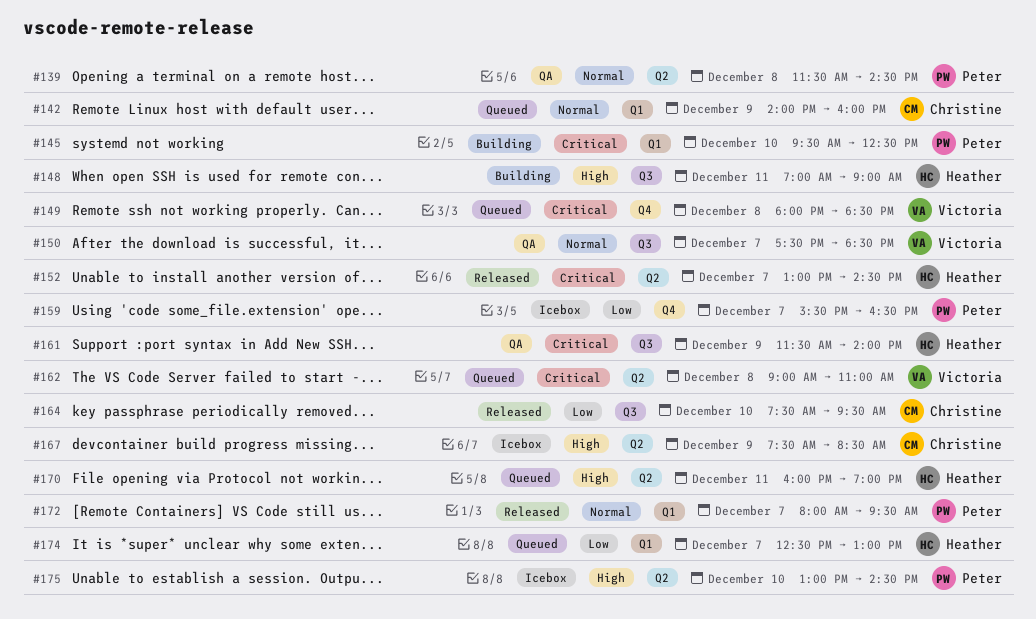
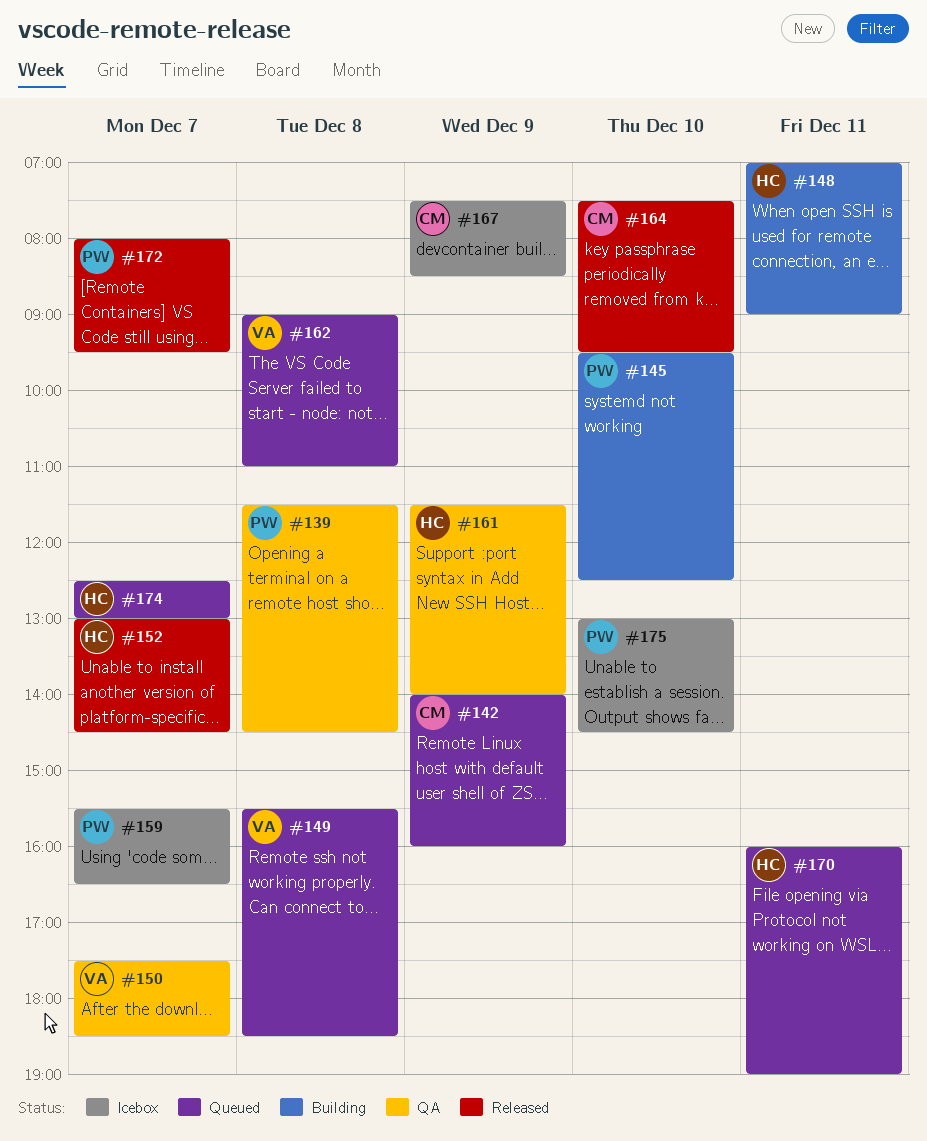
#149, begins: 18:00 -> 15:30

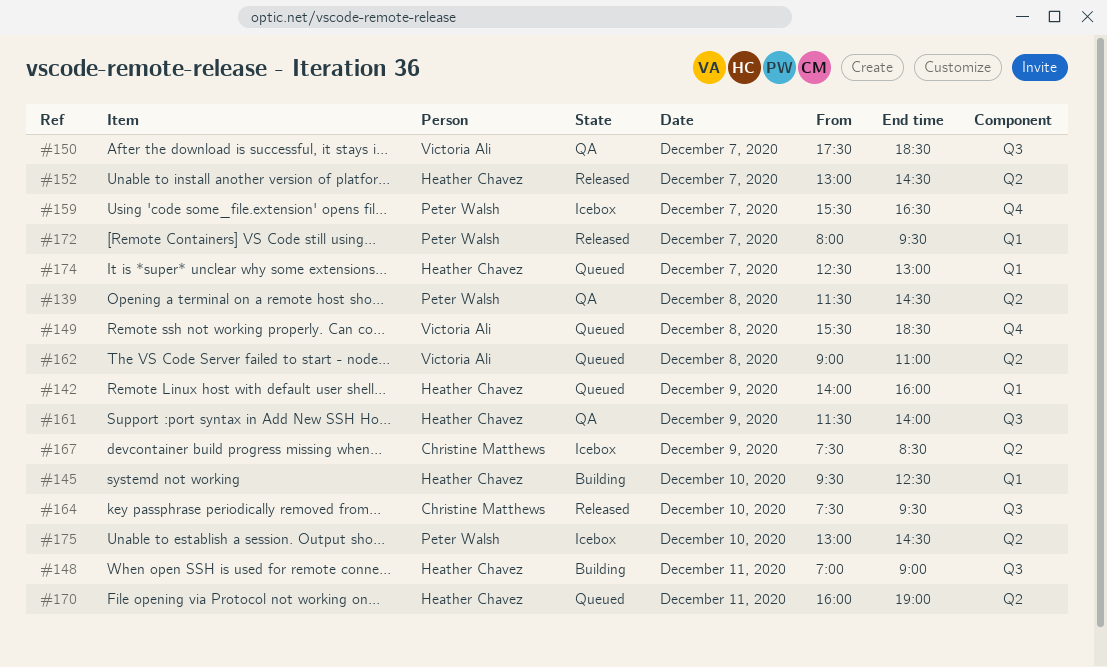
#142, owner: Christine Matthews -> Heather Chavez
#145, owner: Peter Walsh -> Heather Chavez

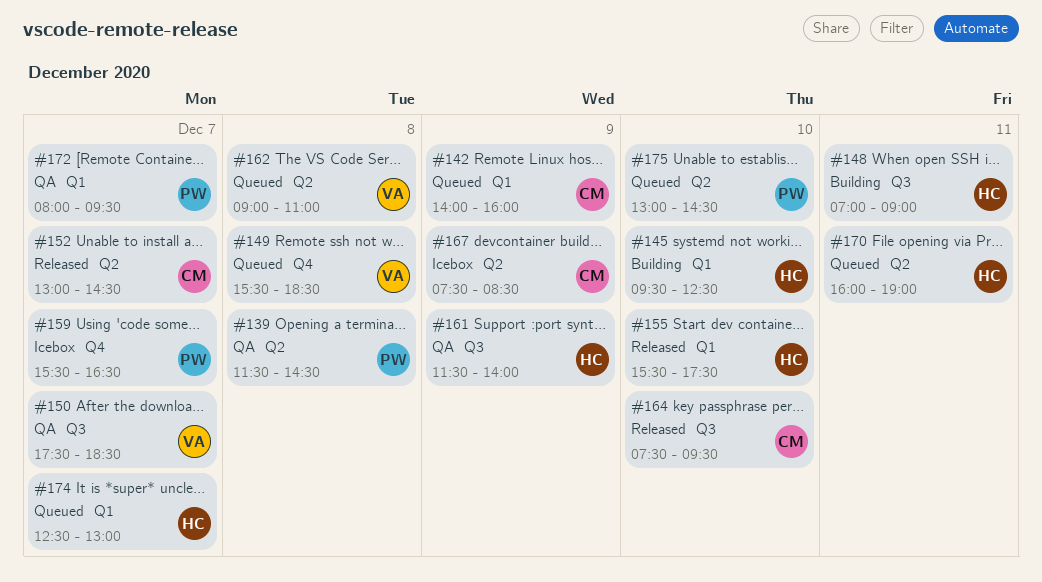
#142, owner: Heather Chavez -> Christine Matthews
#152, owner: Heather Chavez -> Christine Matthews
#155: none -> present
#172, status: Released -> QA
#175, status: Icebox -> Queued

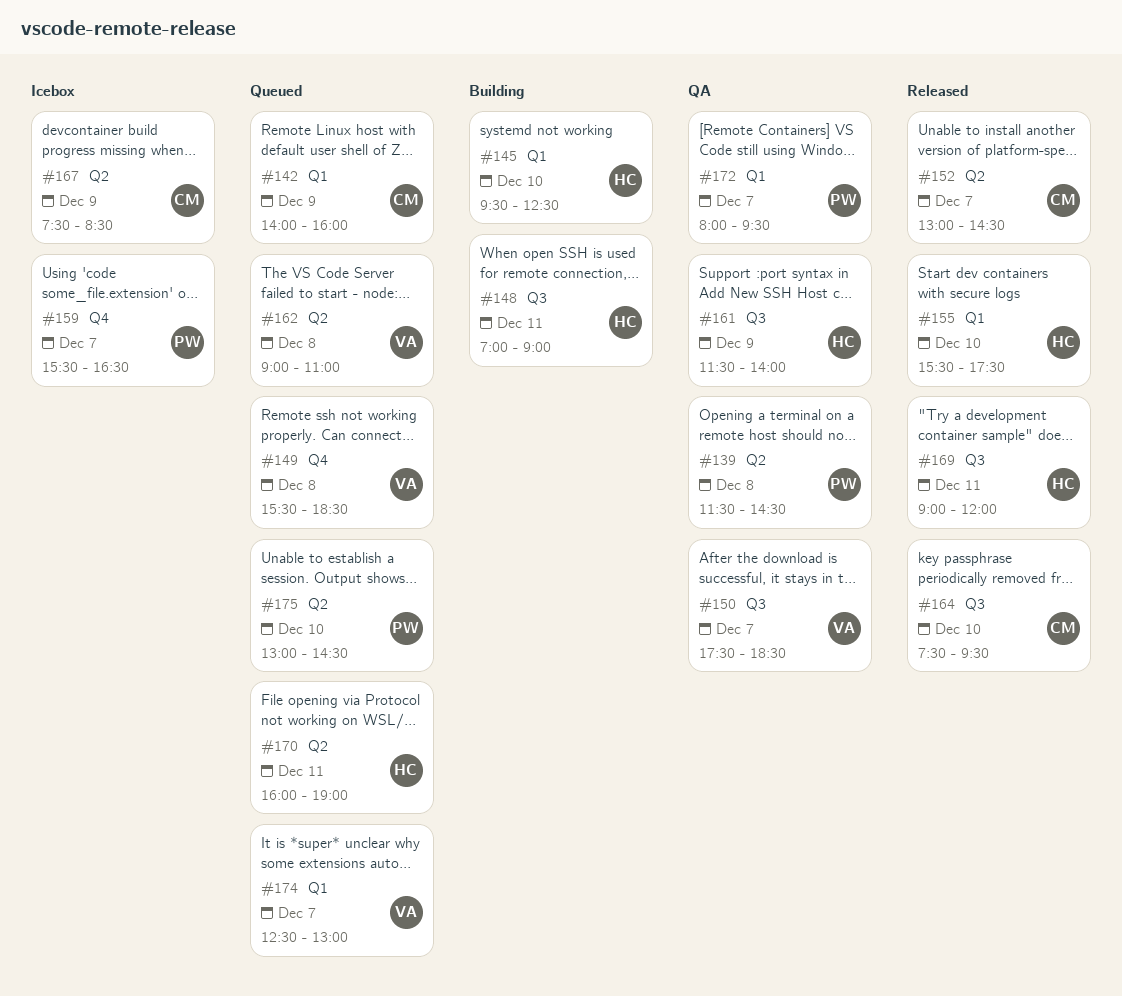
#169: none -> present
#174, owner: HC -> VA

